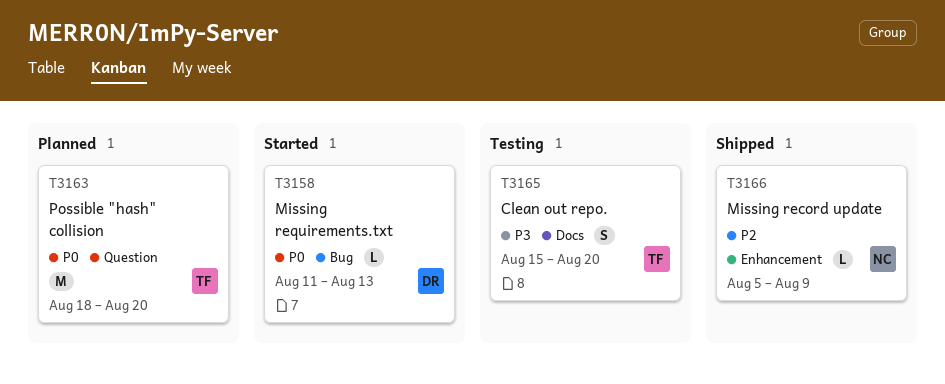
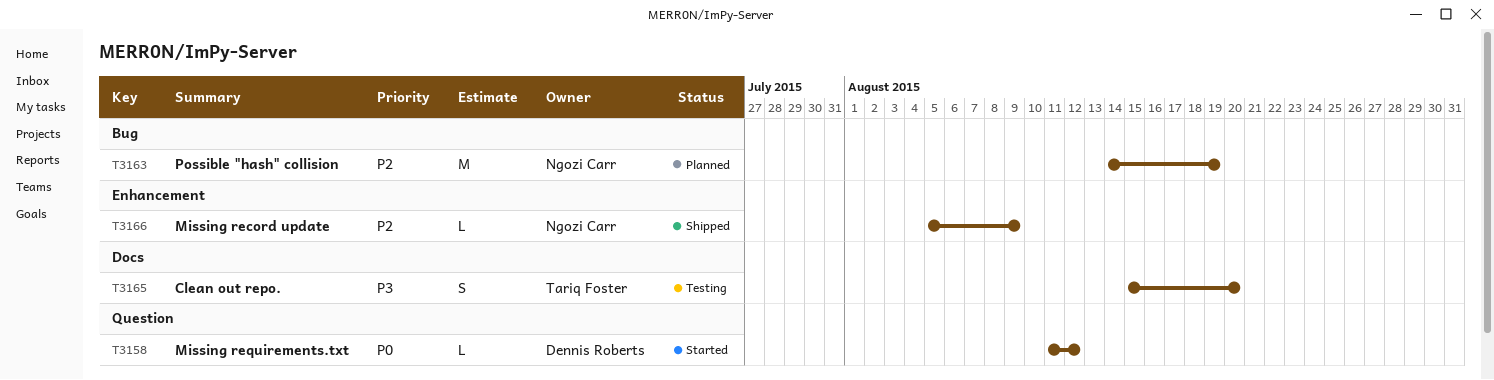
T3158, label: Bug -> Question
T3158, due: Aug 13 -> Aug 12
T3163, owner: Tariq Foster -> Ngozi Carr
T3163, priority: P0 -> P2
T3163, label: Question -> Bug
T3163, start: Aug 18 -> Aug 14
T3163, due: Aug 20 -> Aug 19

